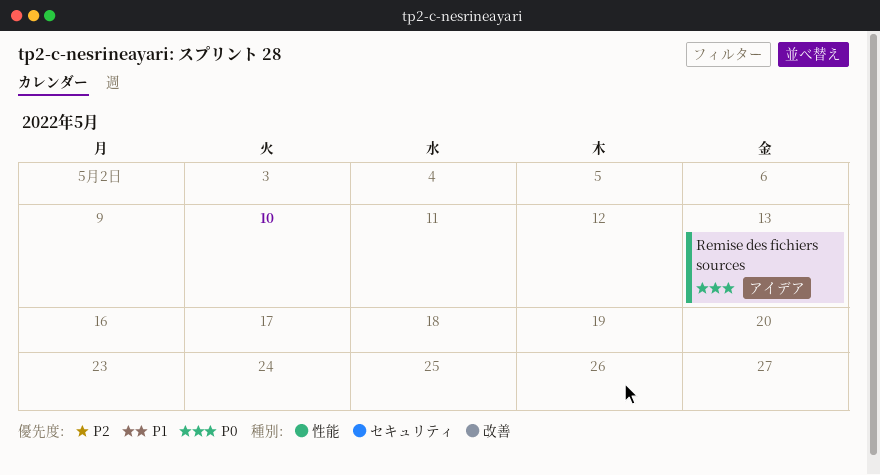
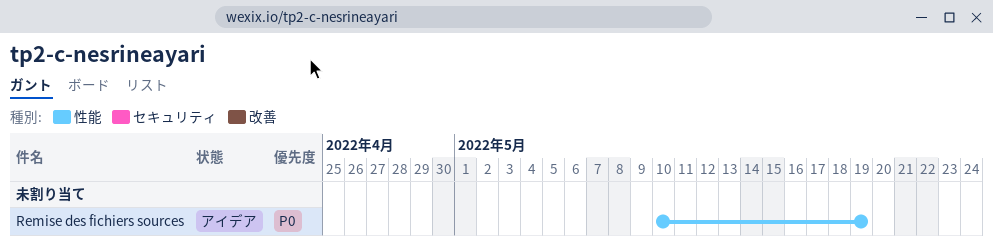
Remise des fichiers sources, due: May 13 -> May 19

